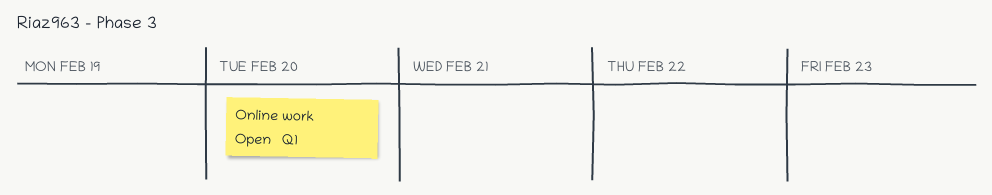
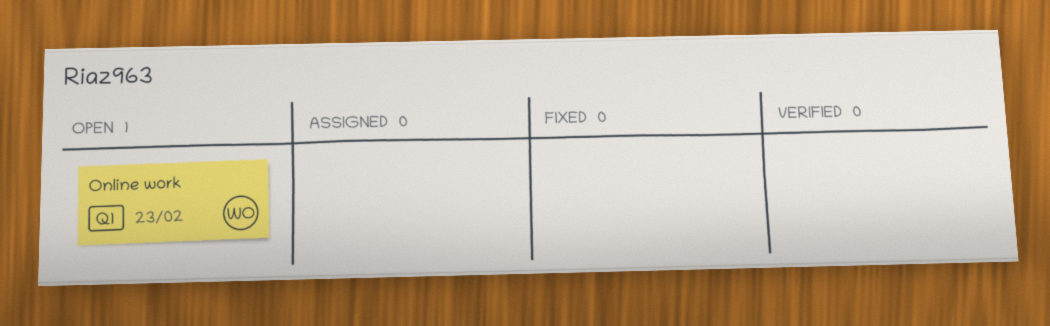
Online work, due: Feb 20 -> Feb 23

